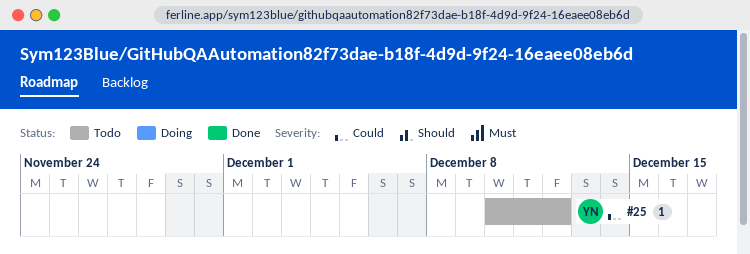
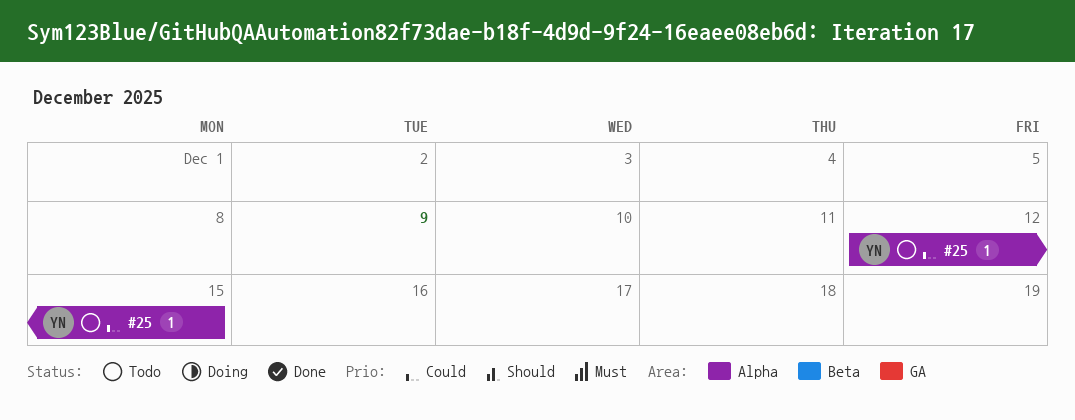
#25, start: Dec 10 -> Dec 12
#25, due: Dec 12 -> Dec 15

